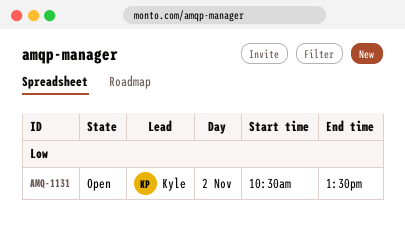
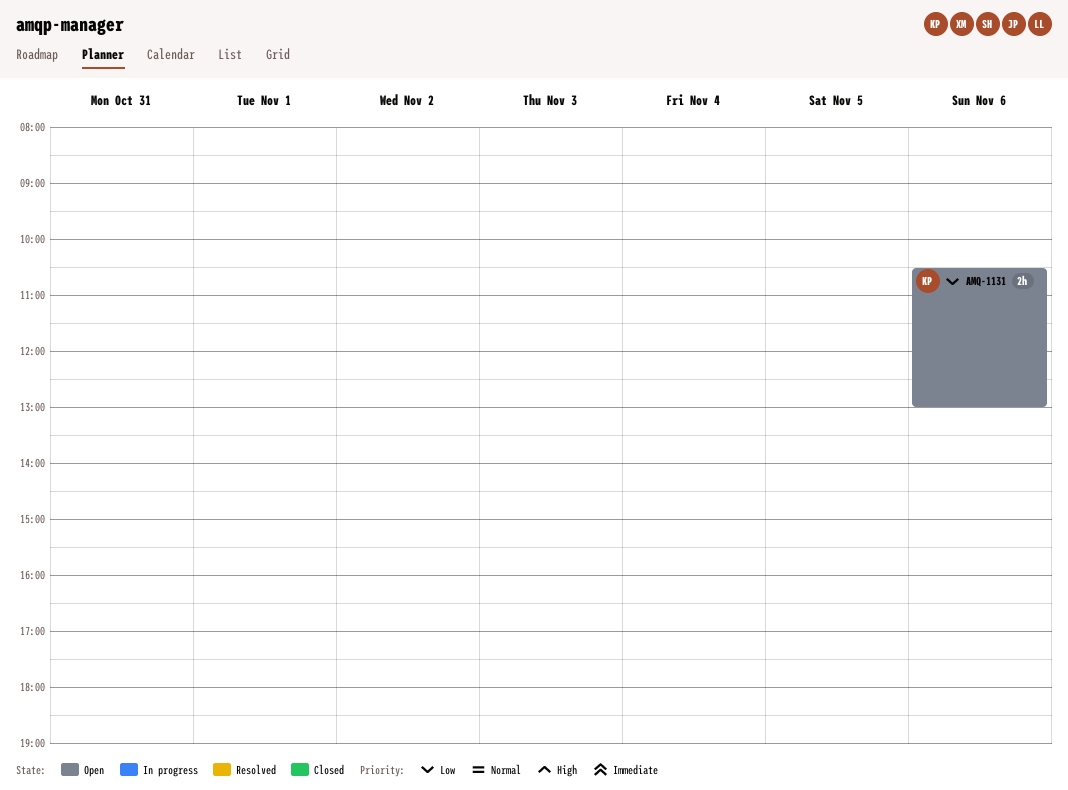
AMQ-1131, day: Nov 2 -> Nov 6
AMQ-1131, ends: 13:30 -> 13:00

